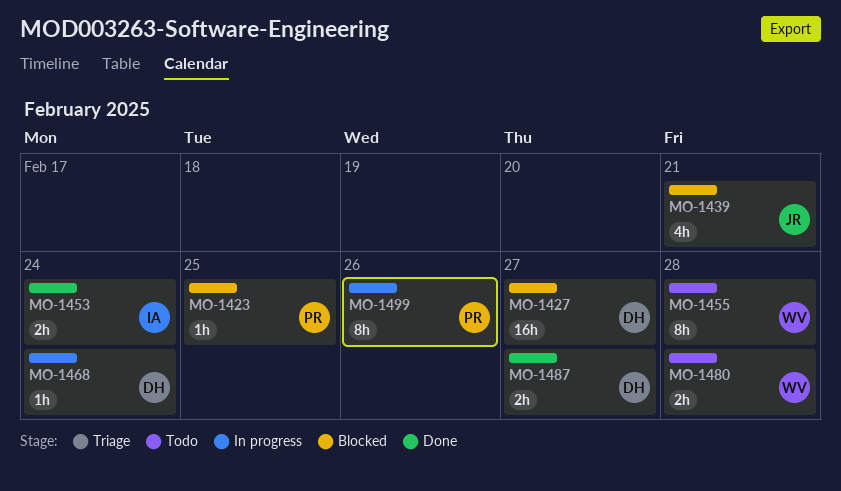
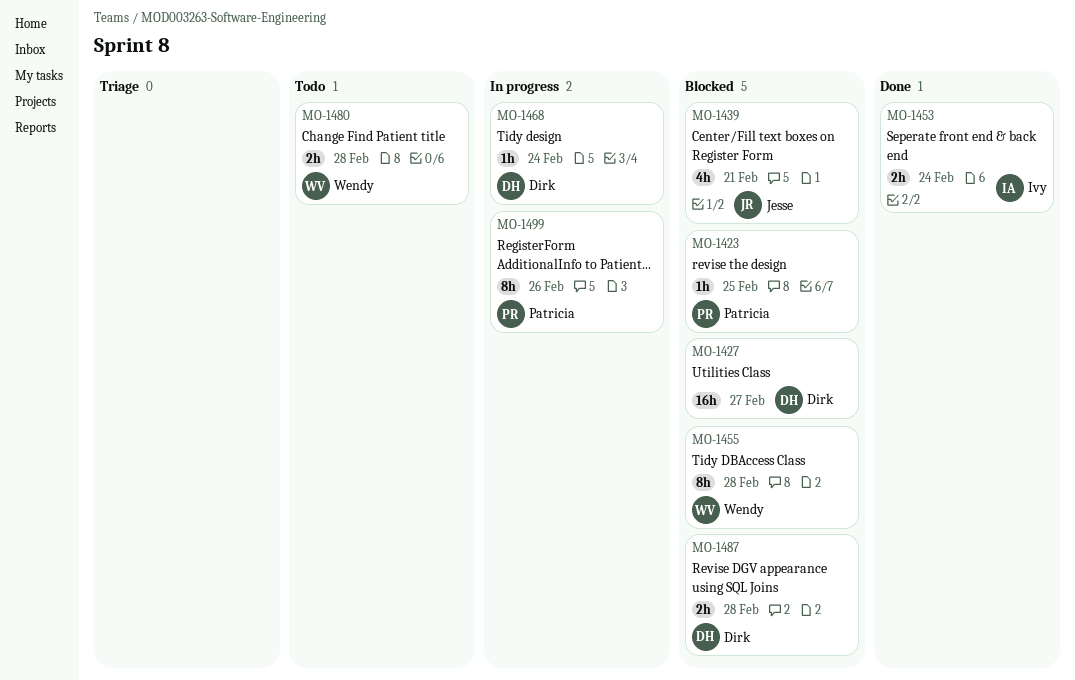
MO-1455, status: Todo -> Blocked
MO-1487, status: Done -> Blocked
MO-1487, due: Feb 27 -> Feb 28

